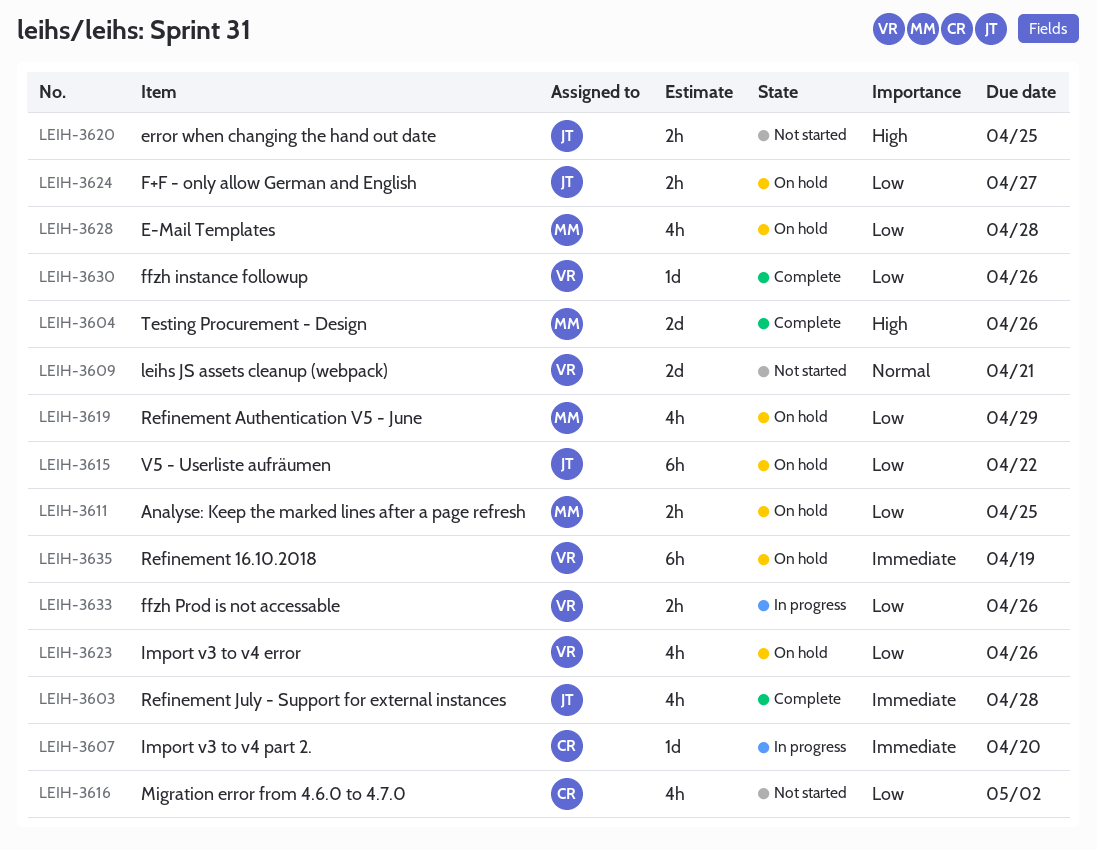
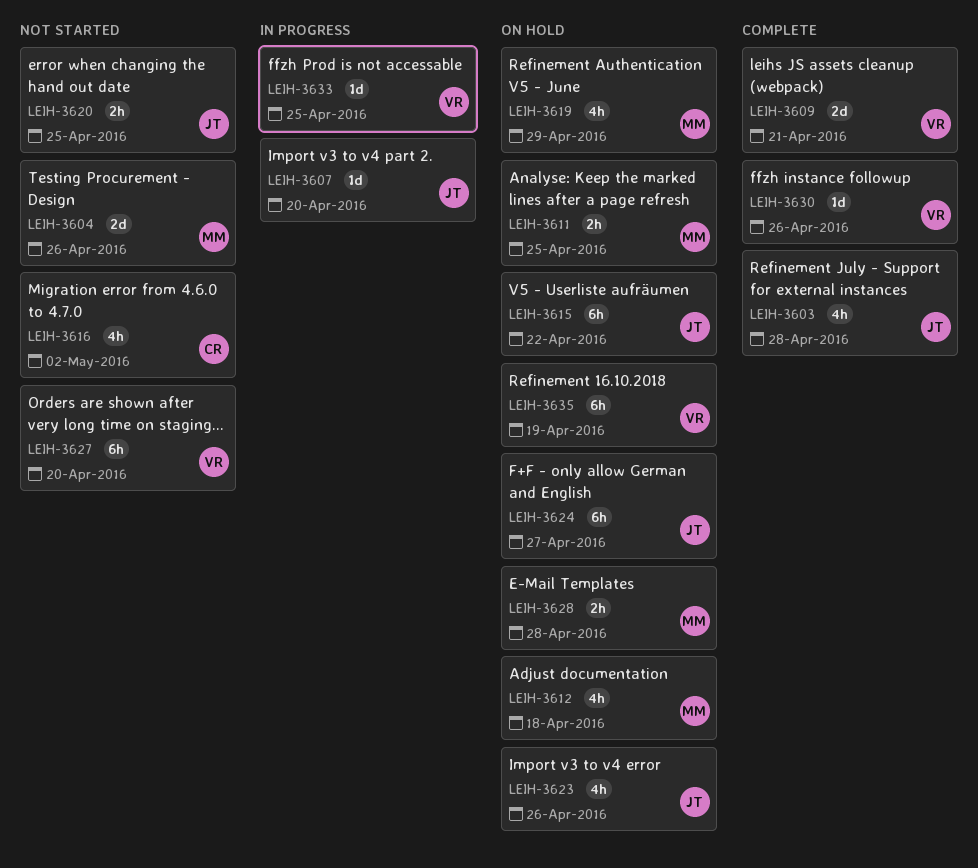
LEIH-3604, status: Complete -> Not started
LEIH-3607, owner: CR -> JT
LEIH-3609, status: Not started -> Complete
LEIH-3612: none -> present
LEIH-3623, owner: VR -> JT
LEIH-3624, estimate: 2h -> 6h
LEIH-3627: none -> present
LEIH-3628, estimate: 4h -> 2h
LEIH-3633, estimate: 2h -> 1d
LEIH-3633, due: Apr 26 -> Apr 25

